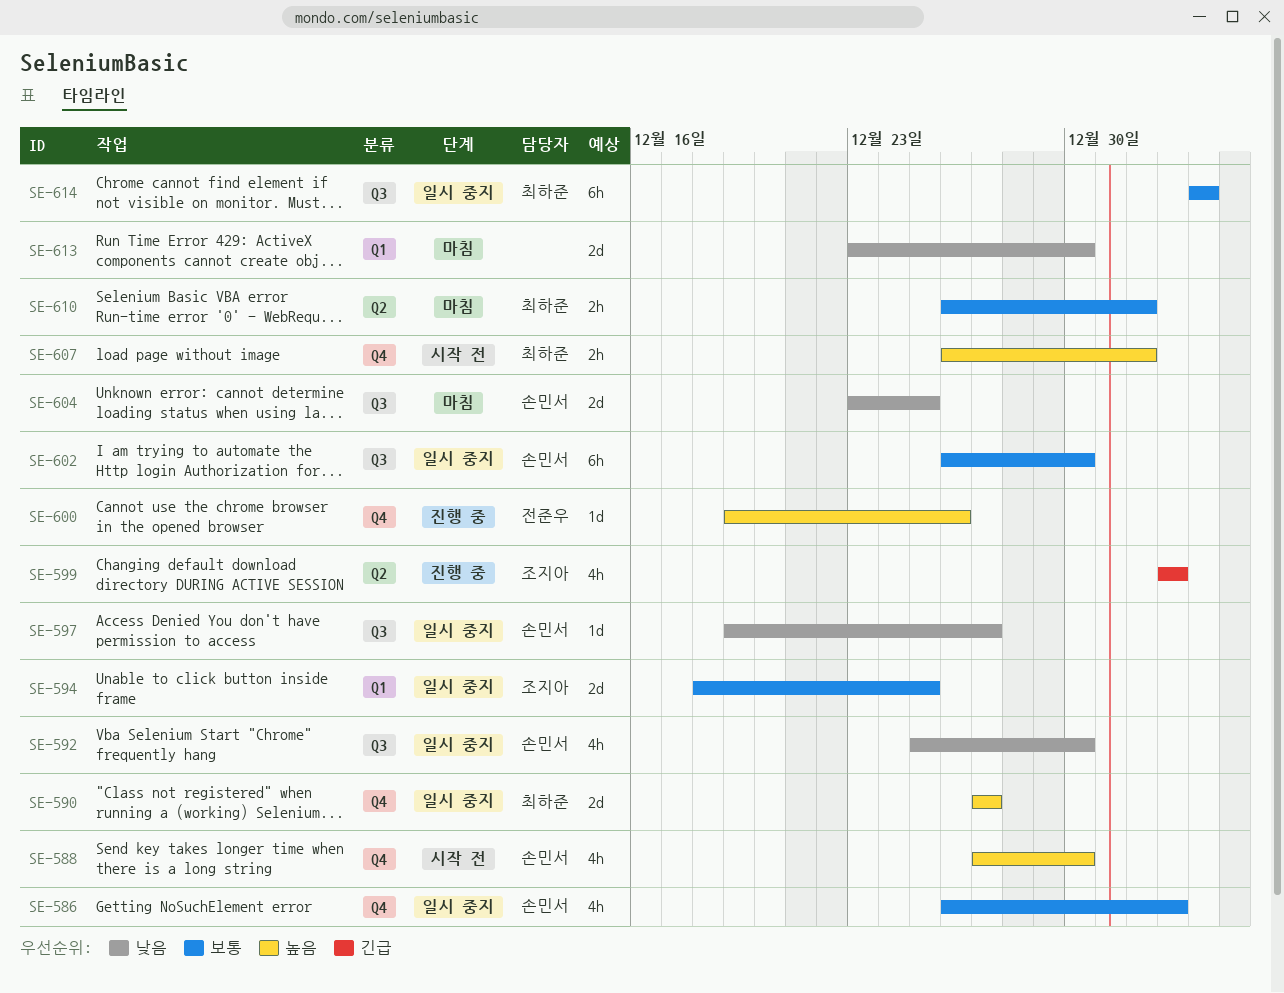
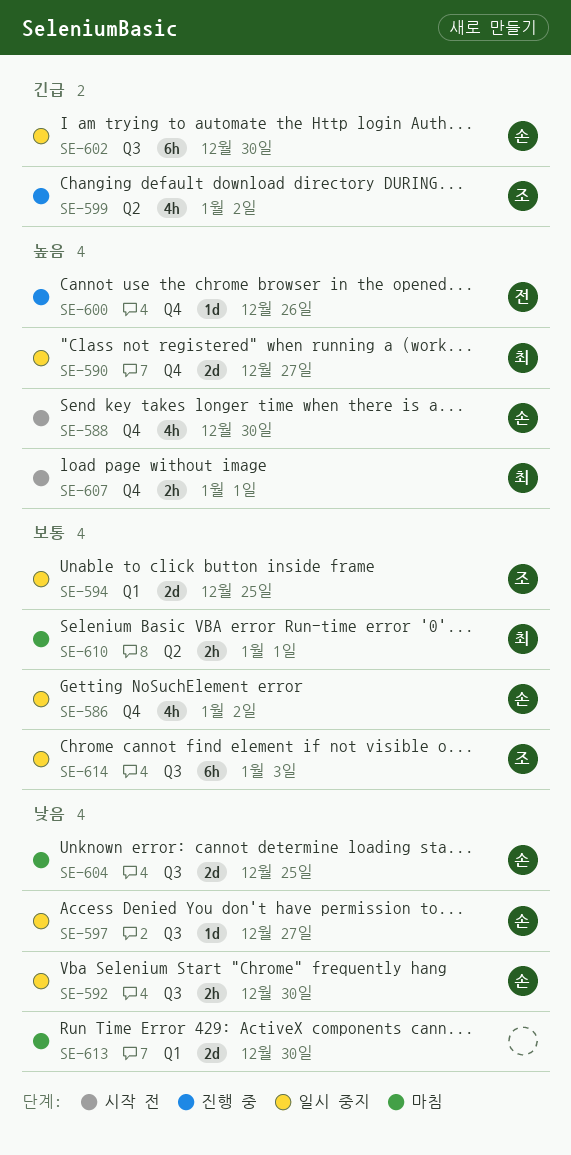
SE-592, estimate: 4h -> 2h
SE-602, priority: 보통 -> 긴급
SE-614, owner: 최하준 -> 조지아

